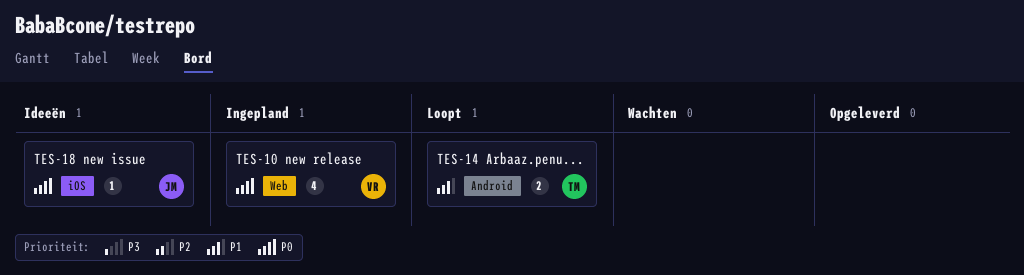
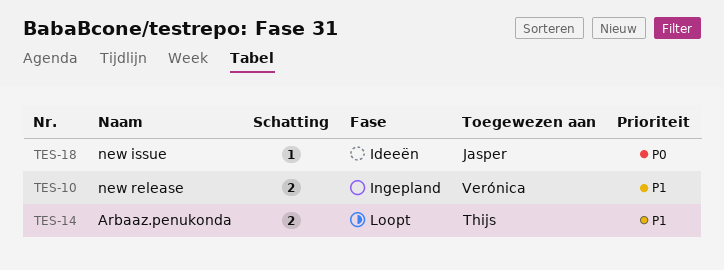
TES-10, priority: P0 -> P1
TES-10, estimate: 4 -> 2

